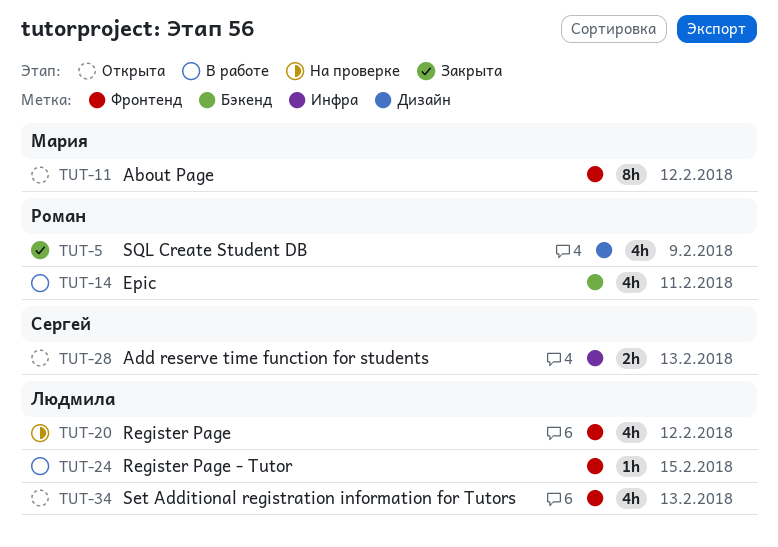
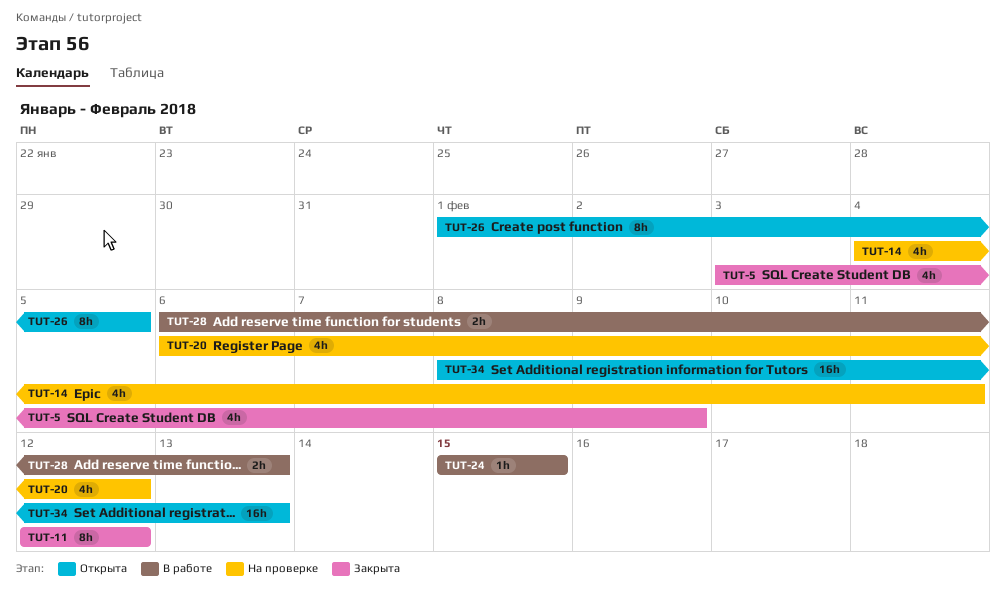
TUT-11, status: Открыта -> Закрыта
TUT-14, status: В работе -> На проверке
TUT-26: none -> present
TUT-28, status: Открыта -> В работе
TUT-34, estimate: 4h -> 16h

